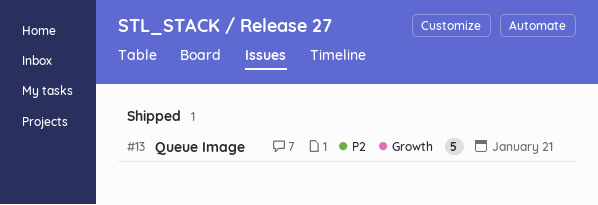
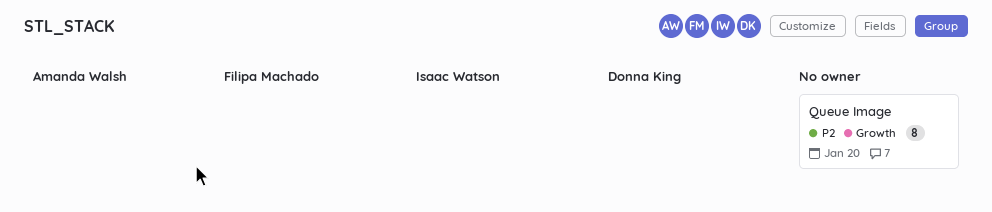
Queue Image, estimate: 5 -> 8
Queue Image, due: Jan 21 -> Jan 20

